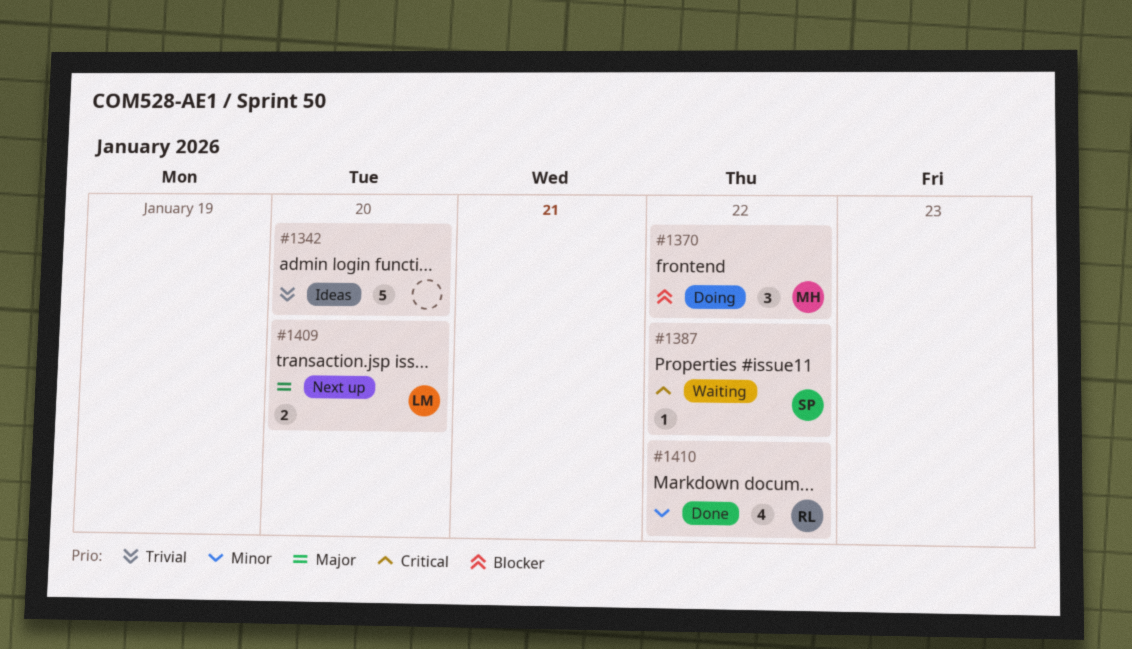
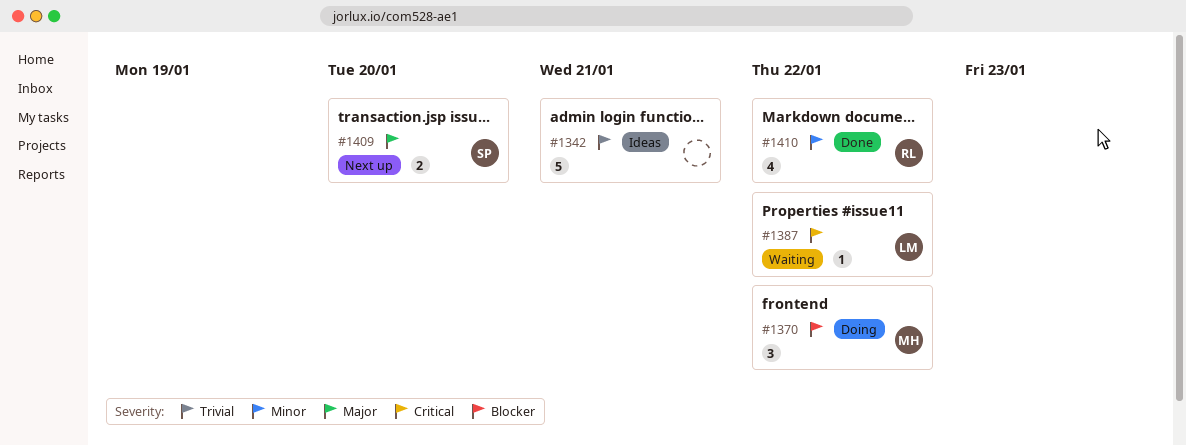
#1342, due: Jan 20 -> Jan 21
#1387, owner: SP -> LM
#1409, owner: LM -> SP

